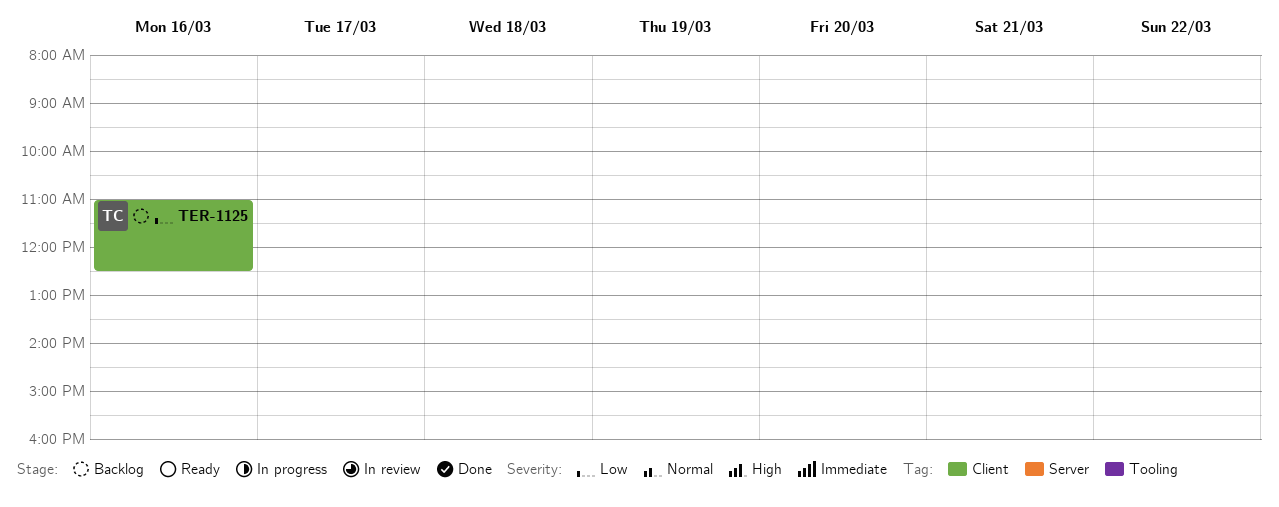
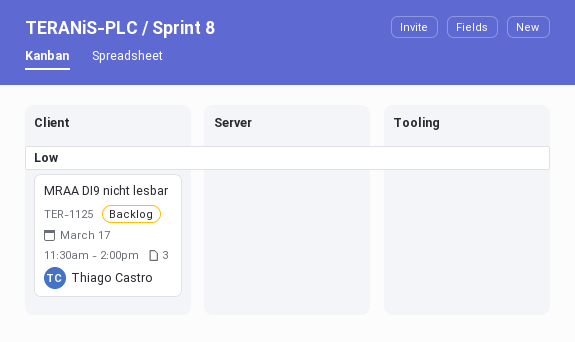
TER-1125, day: Mar 16 -> Mar 17
TER-1125, begins: 11:00 -> 11:30
TER-1125, ends: 12:30 -> 14:00

